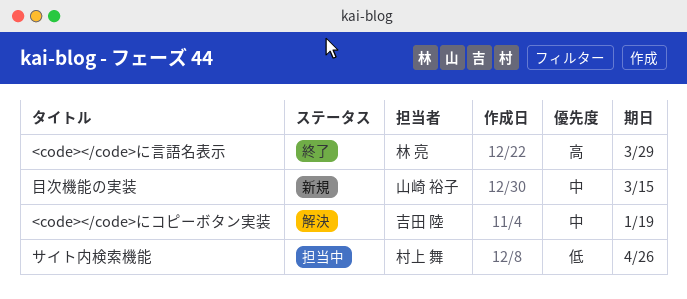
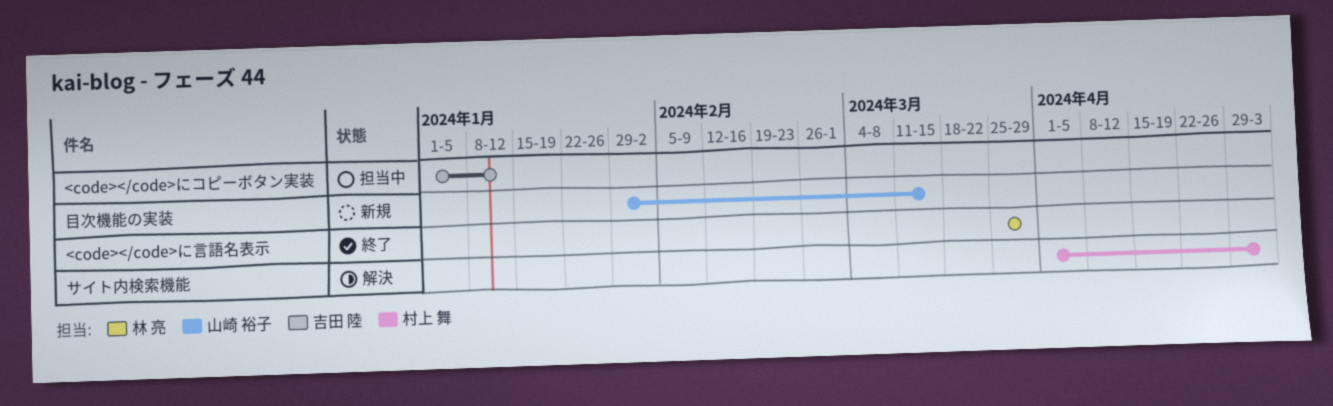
<code></code>にコピーボタン実装, status: 解決 -> 担当中
<code></code>にコピーボタン実装, due: Jan 19 -> Jan 12
サイト内検索機能, status: 担当中 -> 解決
サイト内検索機能, due: Apr 26 -> May 3

